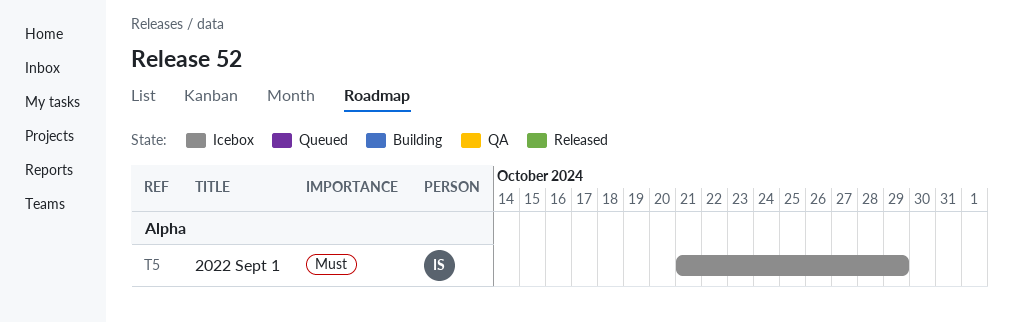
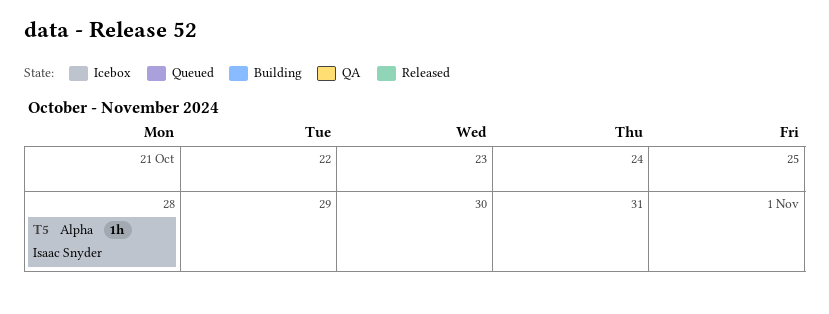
T5, due: Oct 29 -> Oct 28

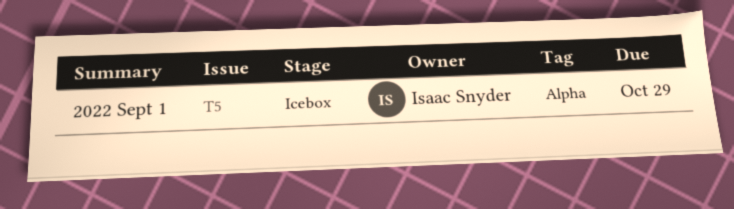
T5, due: Oct 28 -> Oct 29

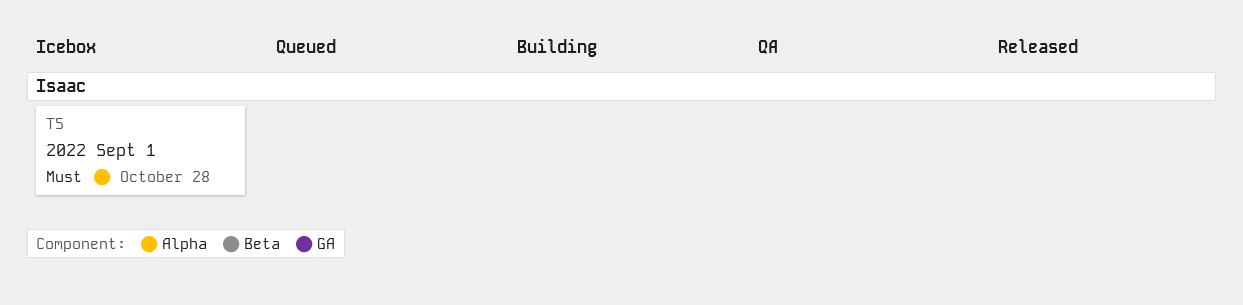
T5, due: Oct 29 -> Oct 28

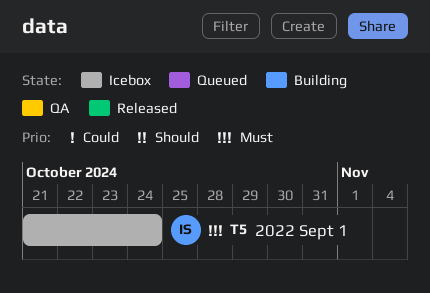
T5, due: Oct 28 -> Oct 24

